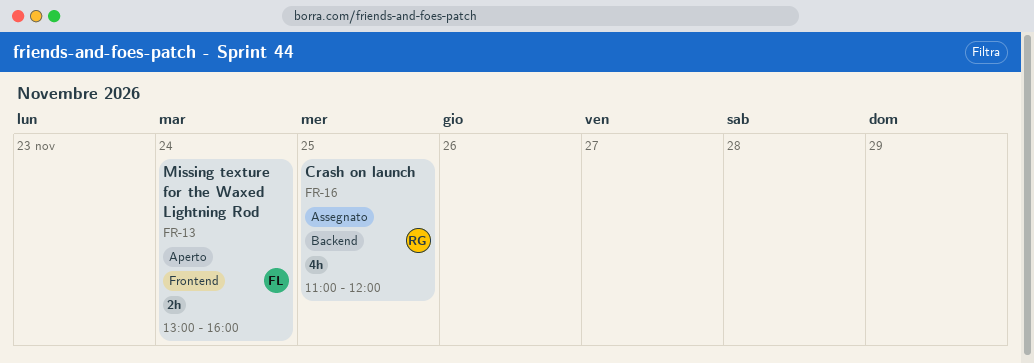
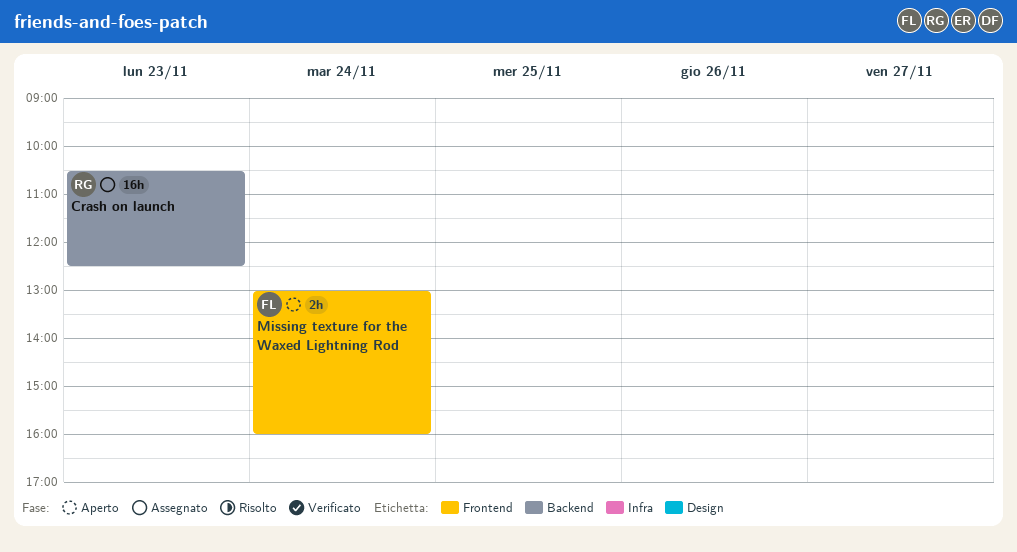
Crash on launch, estimate: 4h -> 16h
Crash on launch, day: Nov 25 -> Nov 23
Crash on launch, begins: 11:00 -> 10:30
Crash on launch, ends: 12:00 -> 12:30

